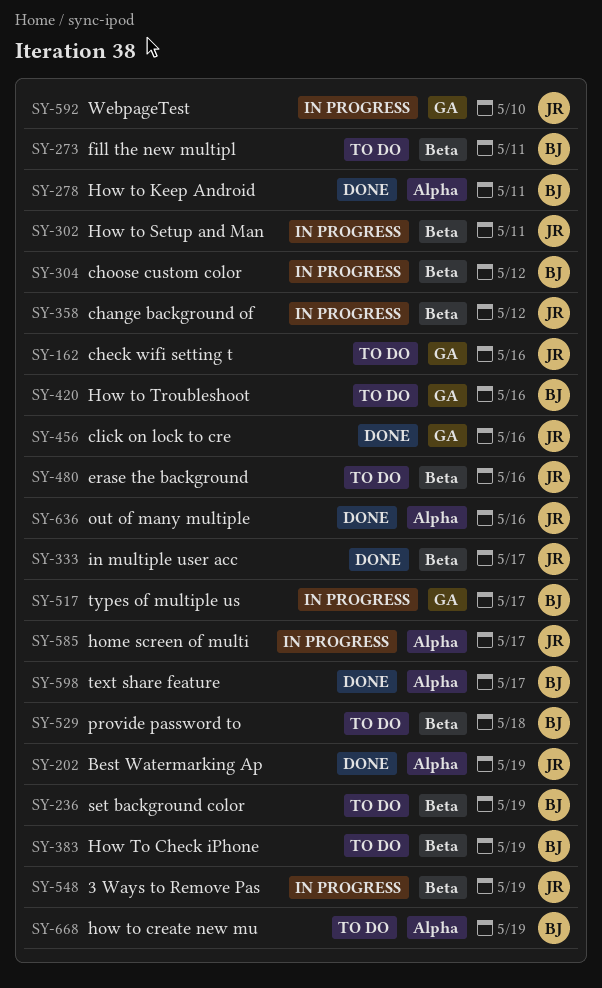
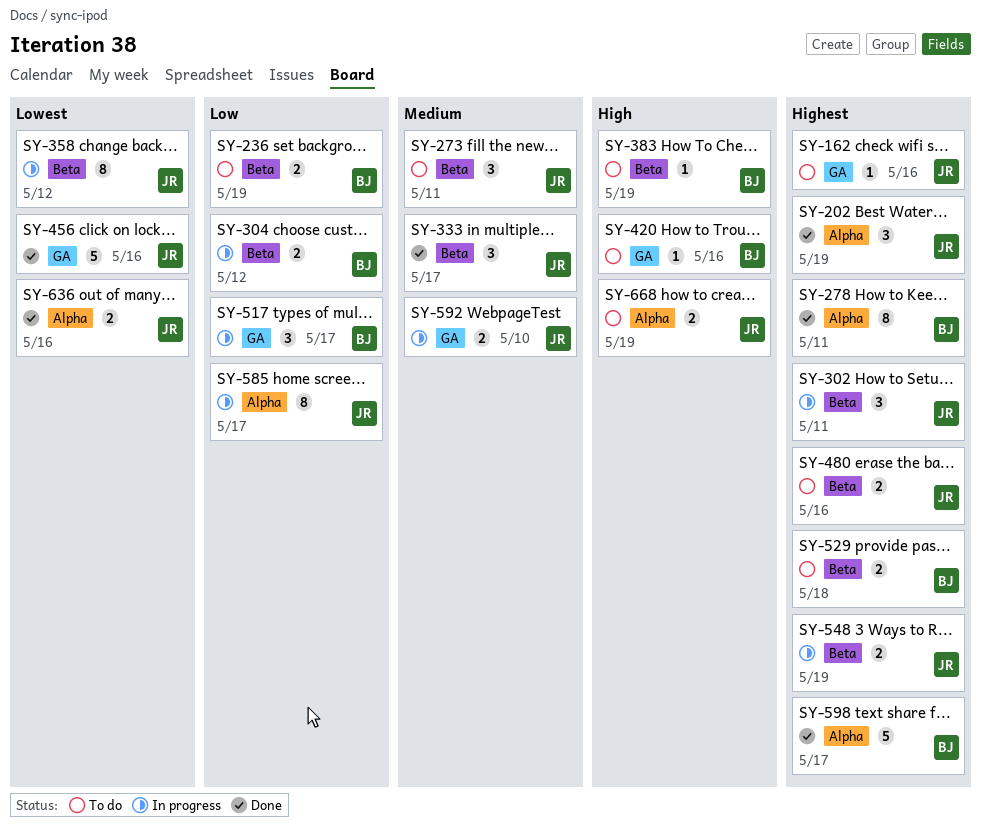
SY-273, owner: BJ -> JR
SY-668, owner: BJ -> JR

